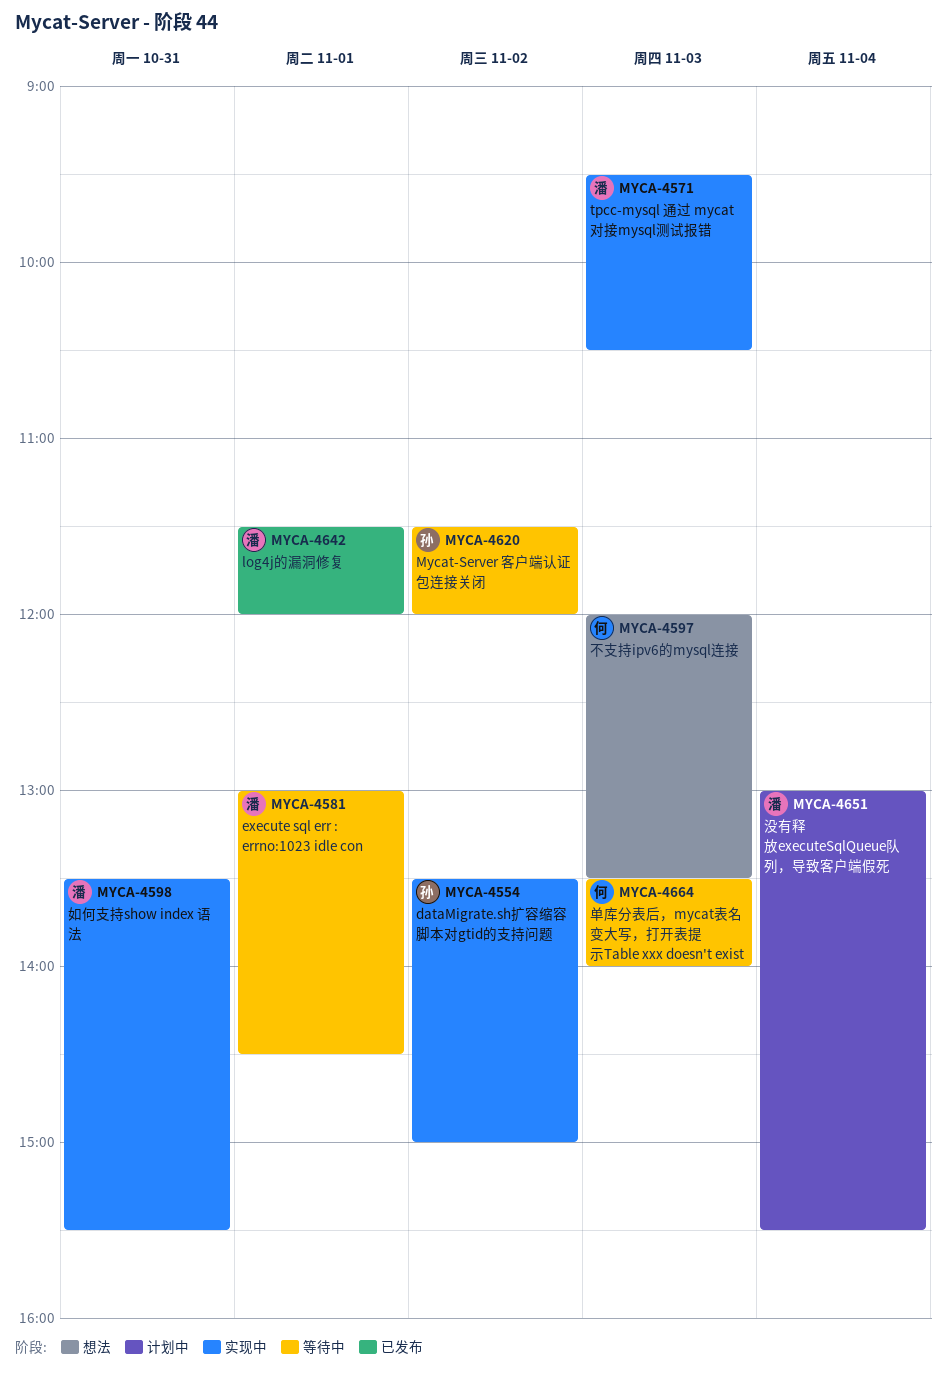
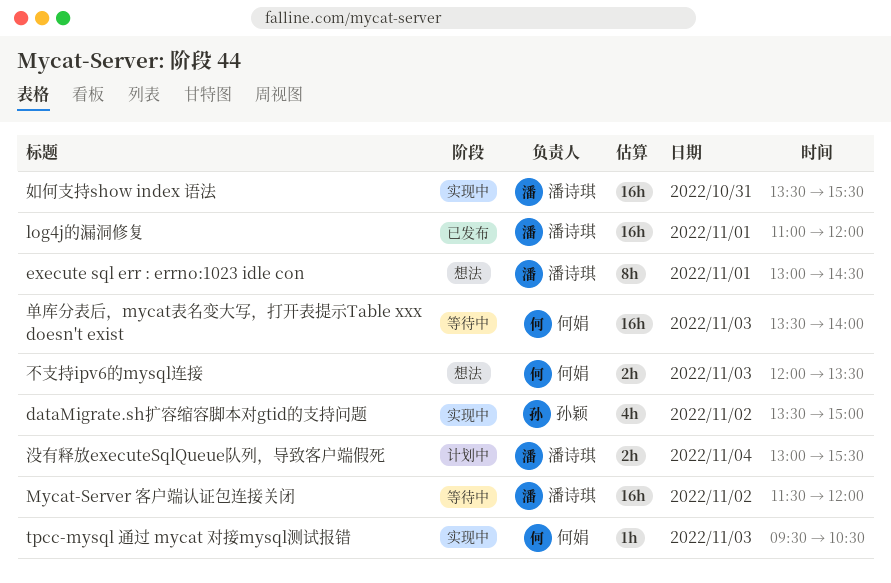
execute sql err : errno:1023 idle con, status: 等待中 -> 想法
log4j的漏洞修复, begins: 11:30 -> 11:00
Mycat-Server 客户端认证包连接关闭, owner: 孙颖 -> 潘诗琪
tpcc-mysql 通过 mycat 对接mysql测试报错, owner: 潘诗琪 -> 何娟

